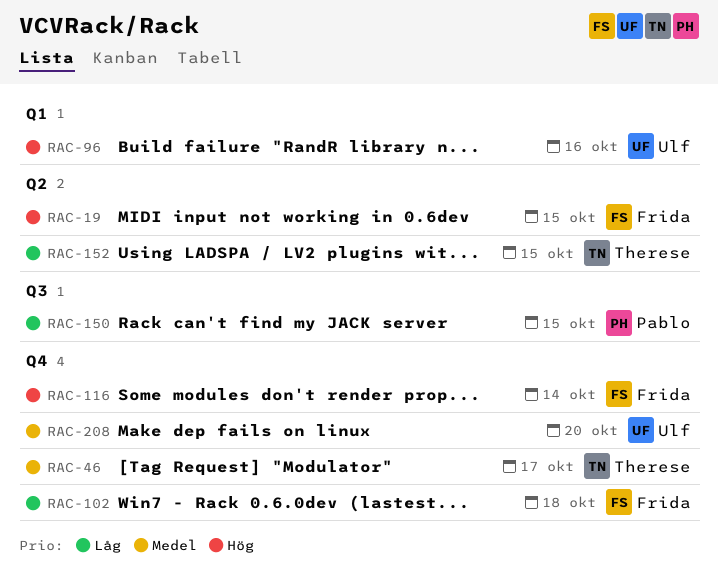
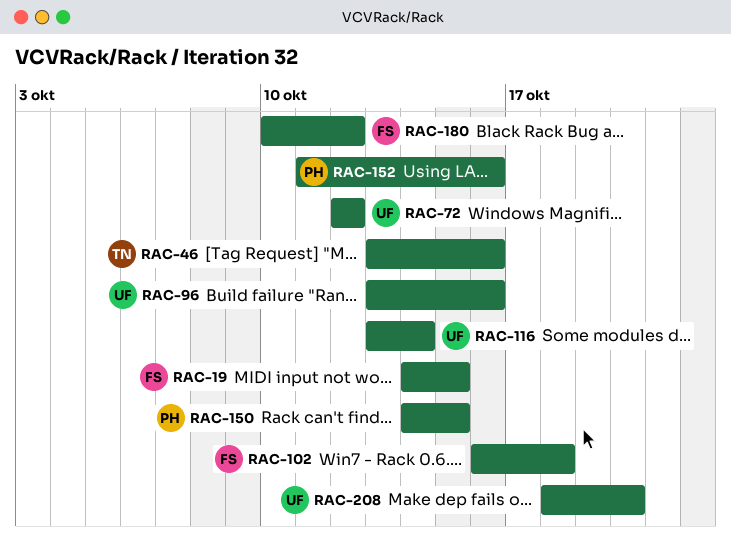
RAC-46, due: Oct 17 -> Oct 16
RAC-72: none -> present
RAC-116, owner: Frida -> Ulf
RAC-152, owner: Therese -> Pablo
RAC-152, due: Oct 15 -> Oct 16
RAC-180: none -> present

